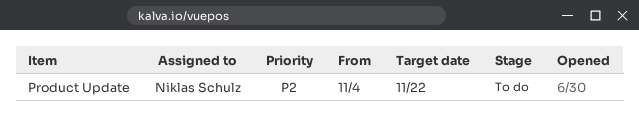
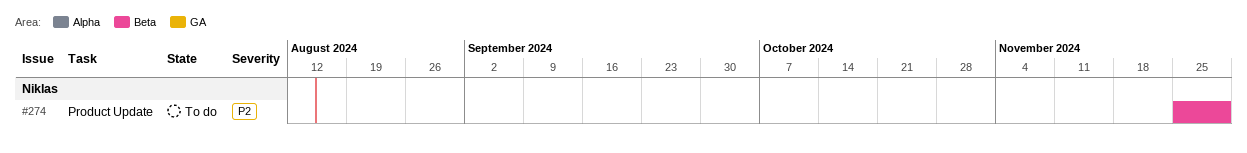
Product Update, start: Nov 4 -> Nov 25
Product Update, due: Nov 22 -> Nov 29

